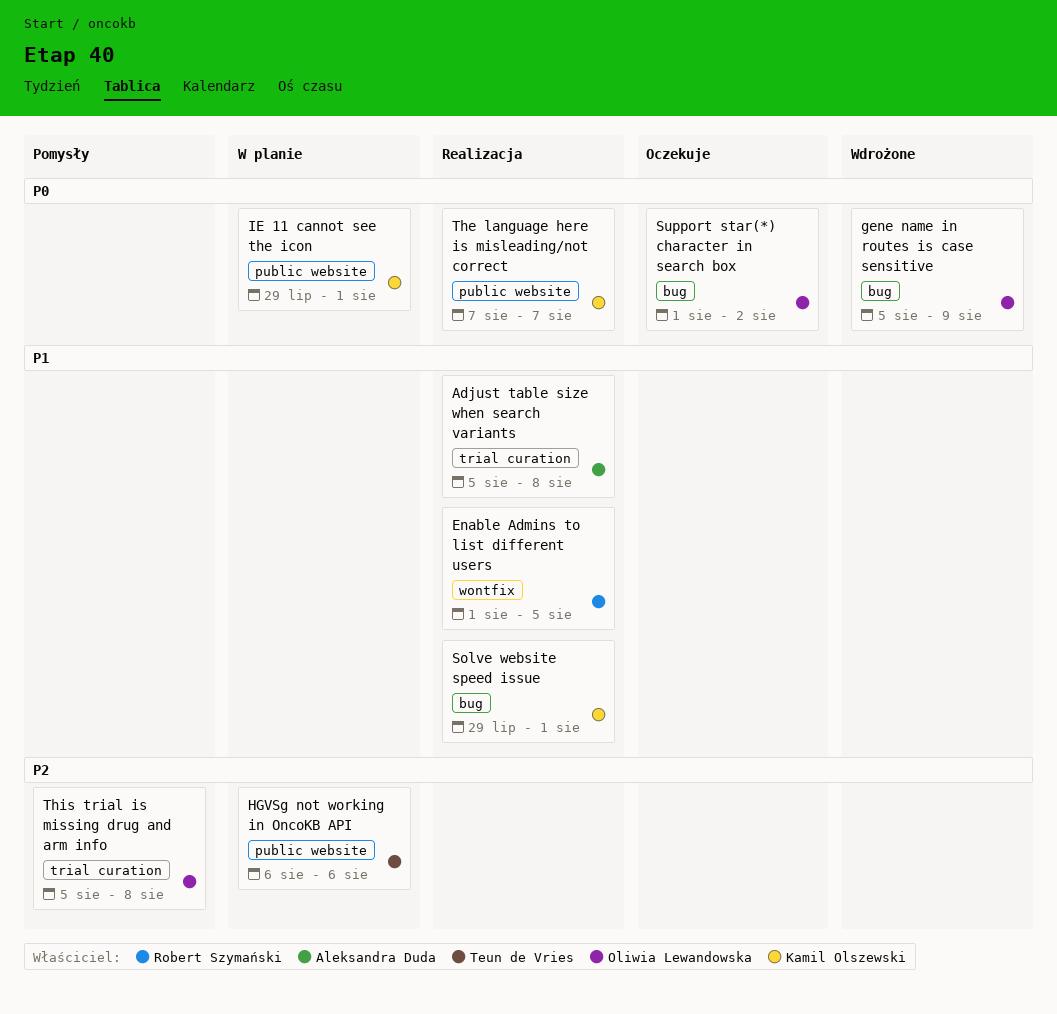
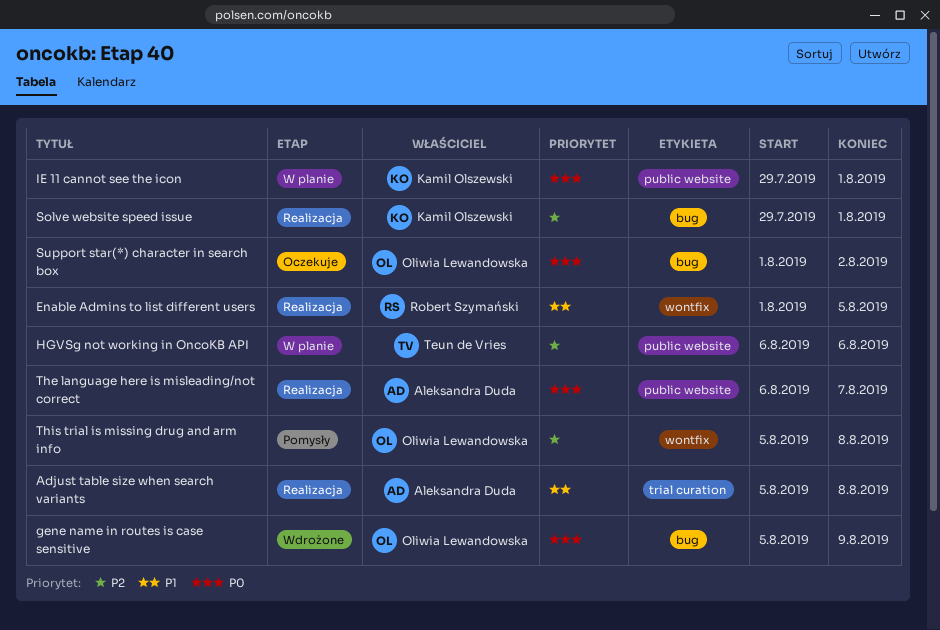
Solve website speed issue, priority: P1 -> P2
The language here is misleading/not correct, owner: Kamil Olszewski -> Aleksandra Duda
The language here is misleading/not correct, start: Aug 7 -> Aug 6
This trial is missing drug and arm info, label: trial curation -> wontfix

